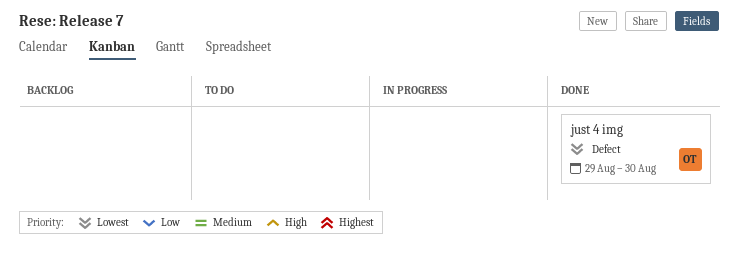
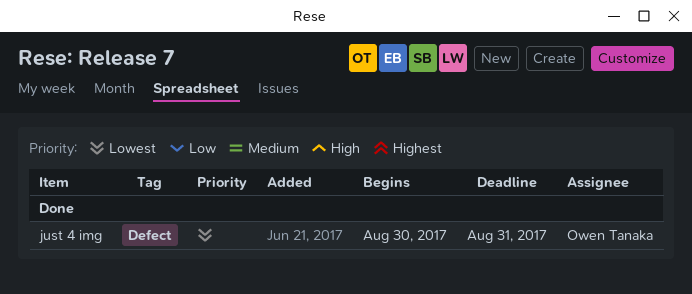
just 4 img, start: Aug 29 -> Aug 30
just 4 img, due: Aug 30 -> Aug 31

